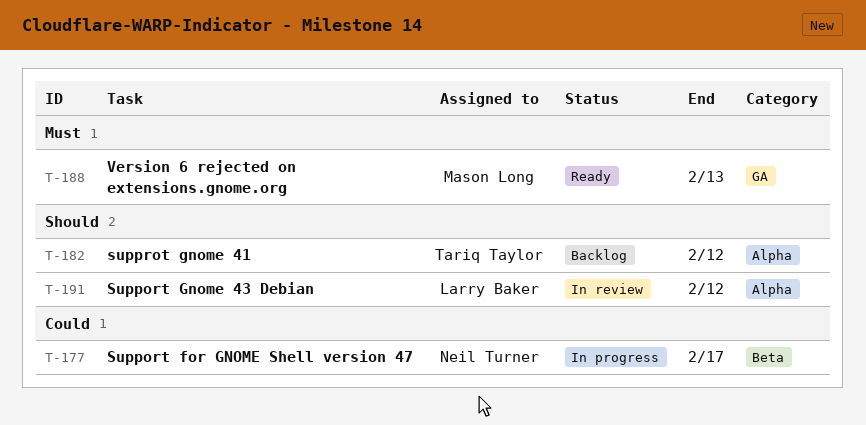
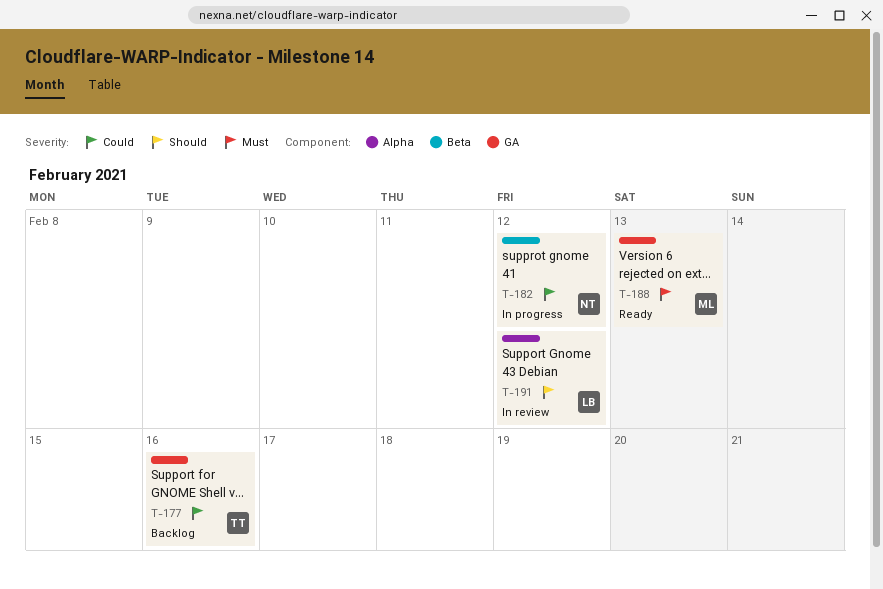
T-177, status: In progress -> Backlog
T-177, owner: Neil Turner -> Tariq Taylor
T-177, label: Beta -> GA
T-177, due: Feb 17 -> Feb 16
T-182, status: Backlog -> In progress
T-182, owner: Tariq Taylor -> Neil Turner
T-182, priority: Should -> Could
T-182, label: Alpha -> Beta

